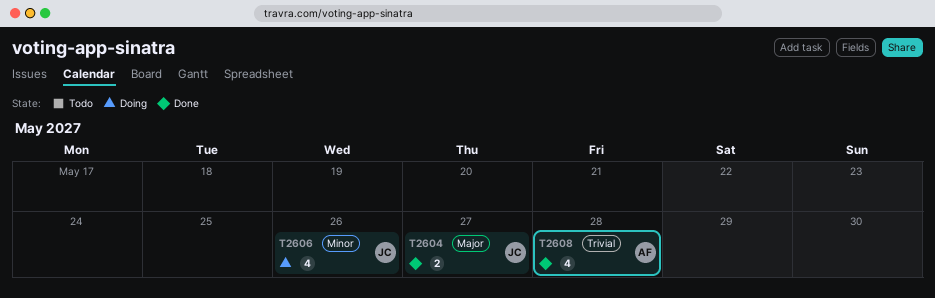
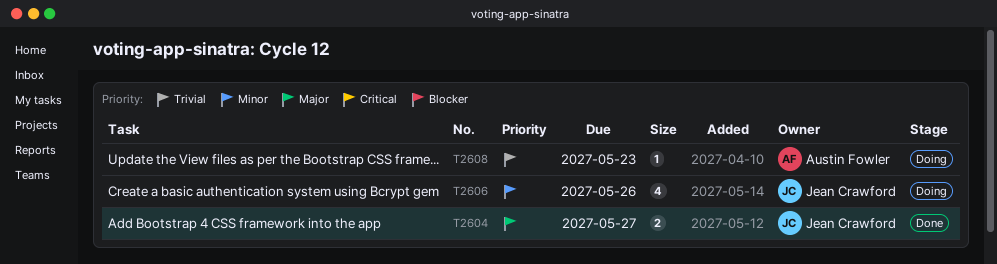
T2608, status: Done -> Doing
T2608, estimate: 4 -> 1
T2608, due: May 28 -> May 23

